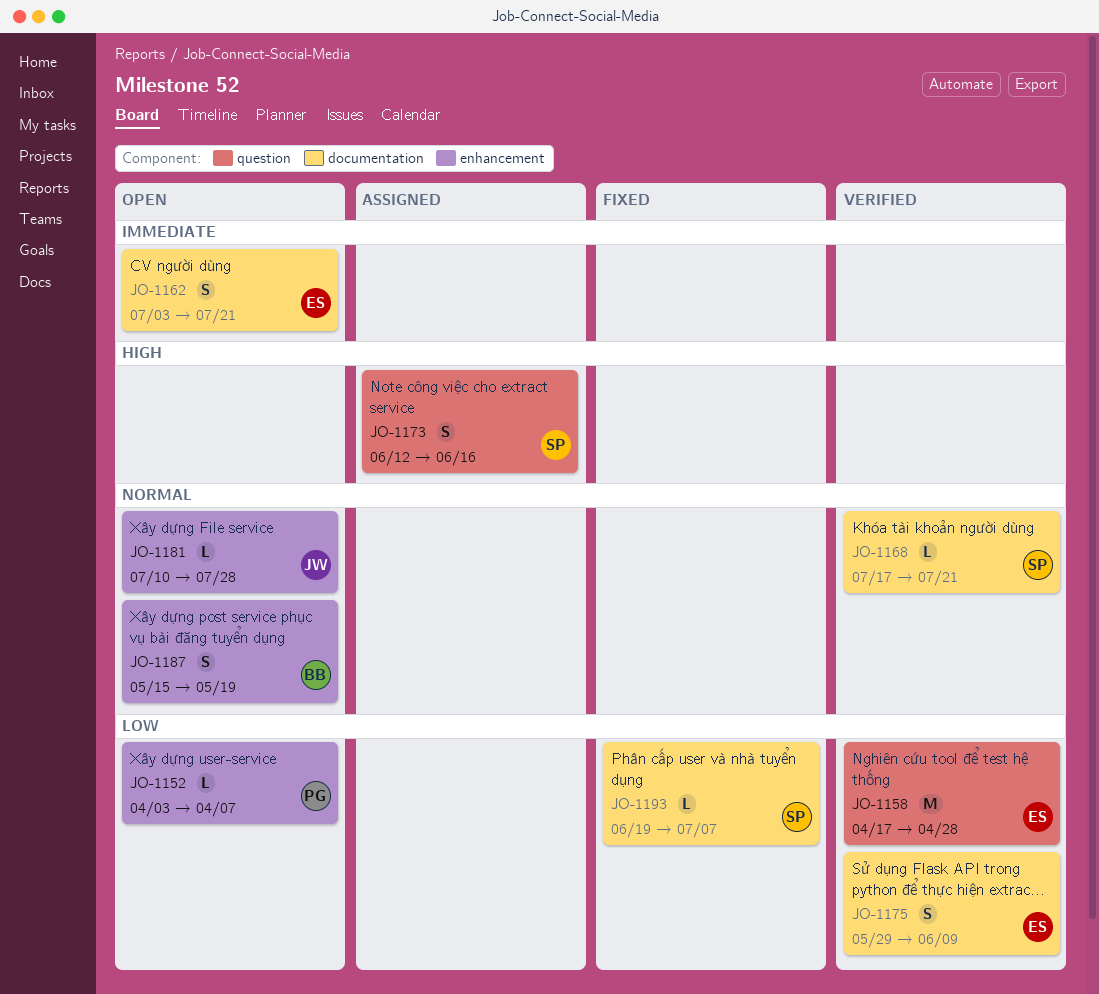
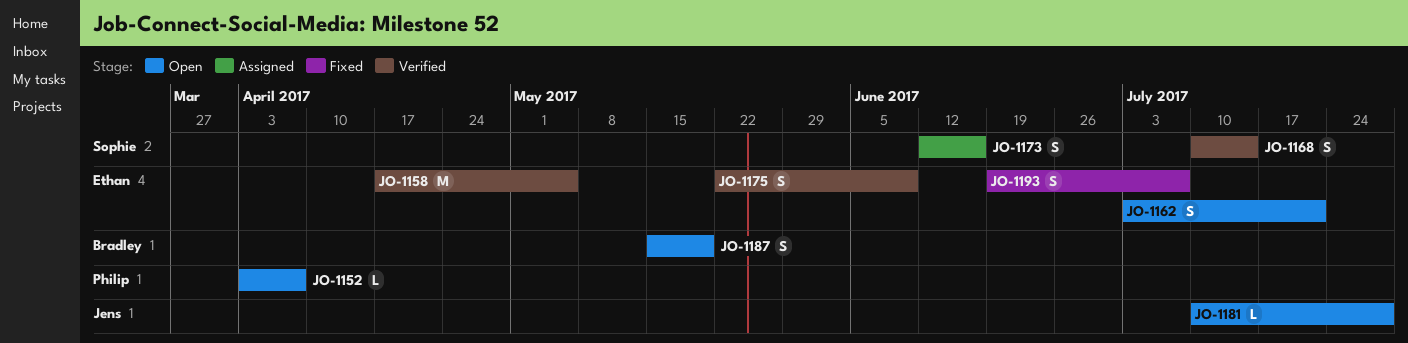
JO-1158, due: Apr 28 -> May 5
JO-1168, estimate: L -> S
JO-1168, start: Jul 17 -> Jul 10
JO-1168, due: Jul 21 -> Jul 14
JO-1175, start: May 29 -> May 22
JO-1193, owner: Sophie -> Ethan
JO-1193, estimate: L -> S

